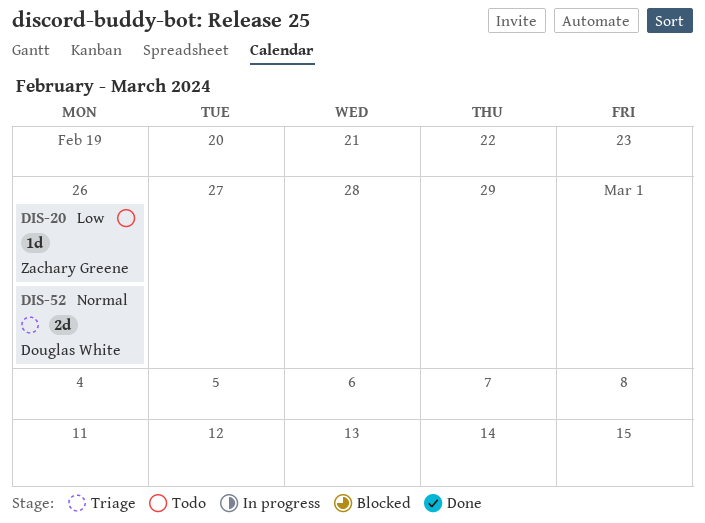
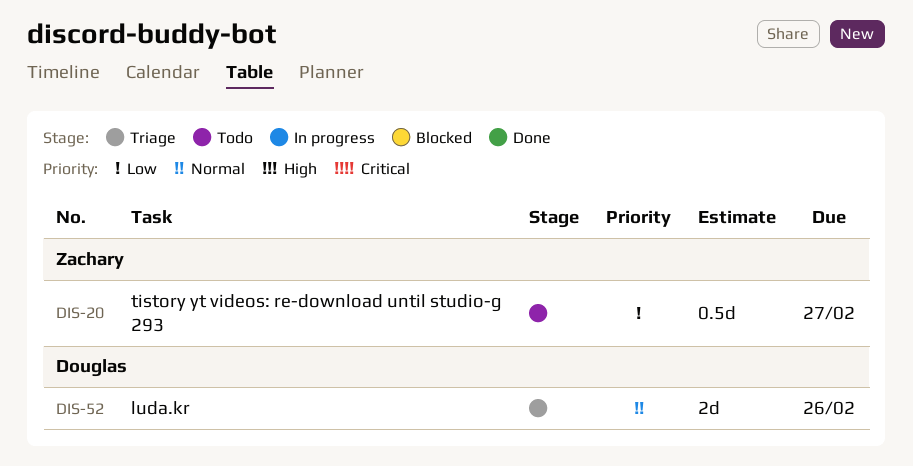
DIS-20, estimate: 1d -> 0.5d
DIS-20, due: Feb 26 -> Feb 27

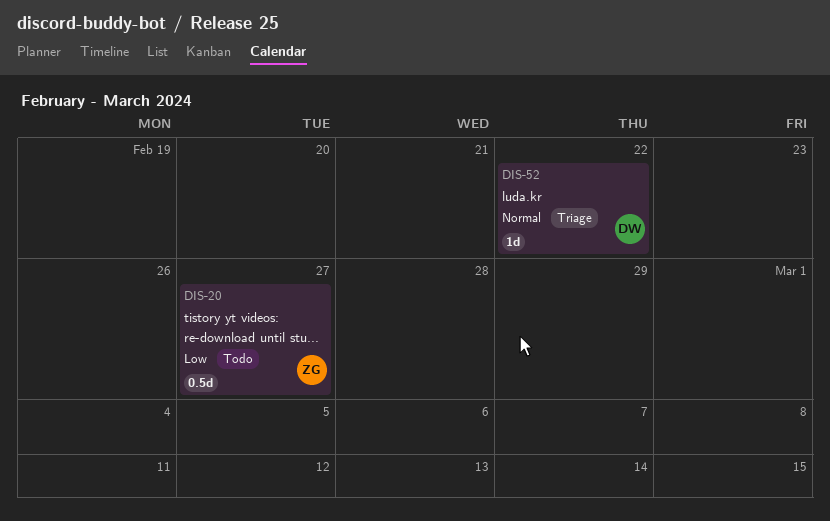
DIS-52, estimate: 2d -> 1d
DIS-52, due: Feb 26 -> Feb 22

